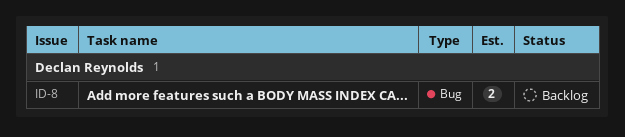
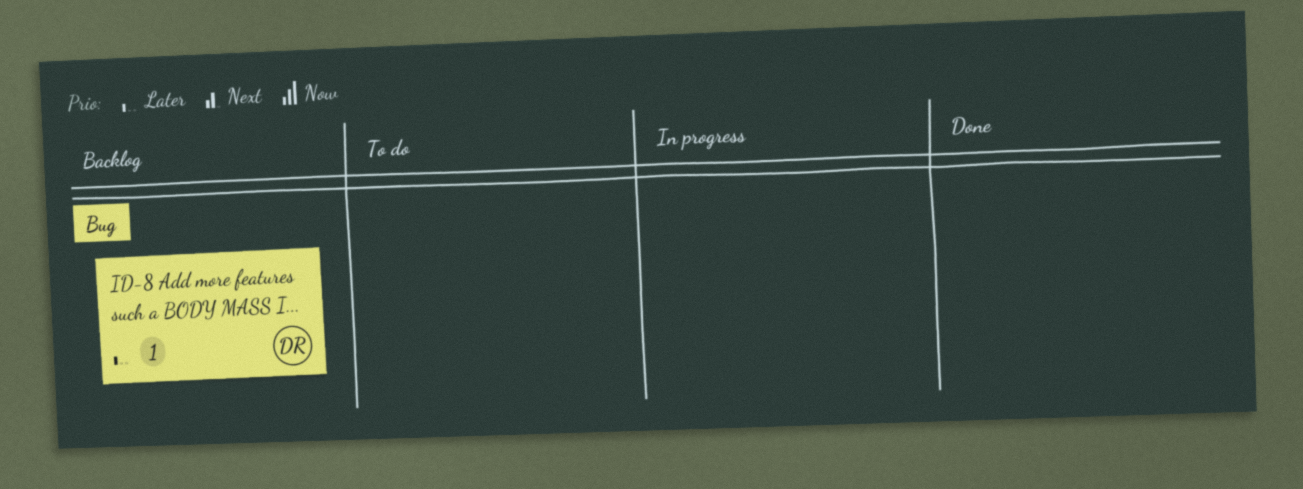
ID-8, estimate: 2 -> 1

